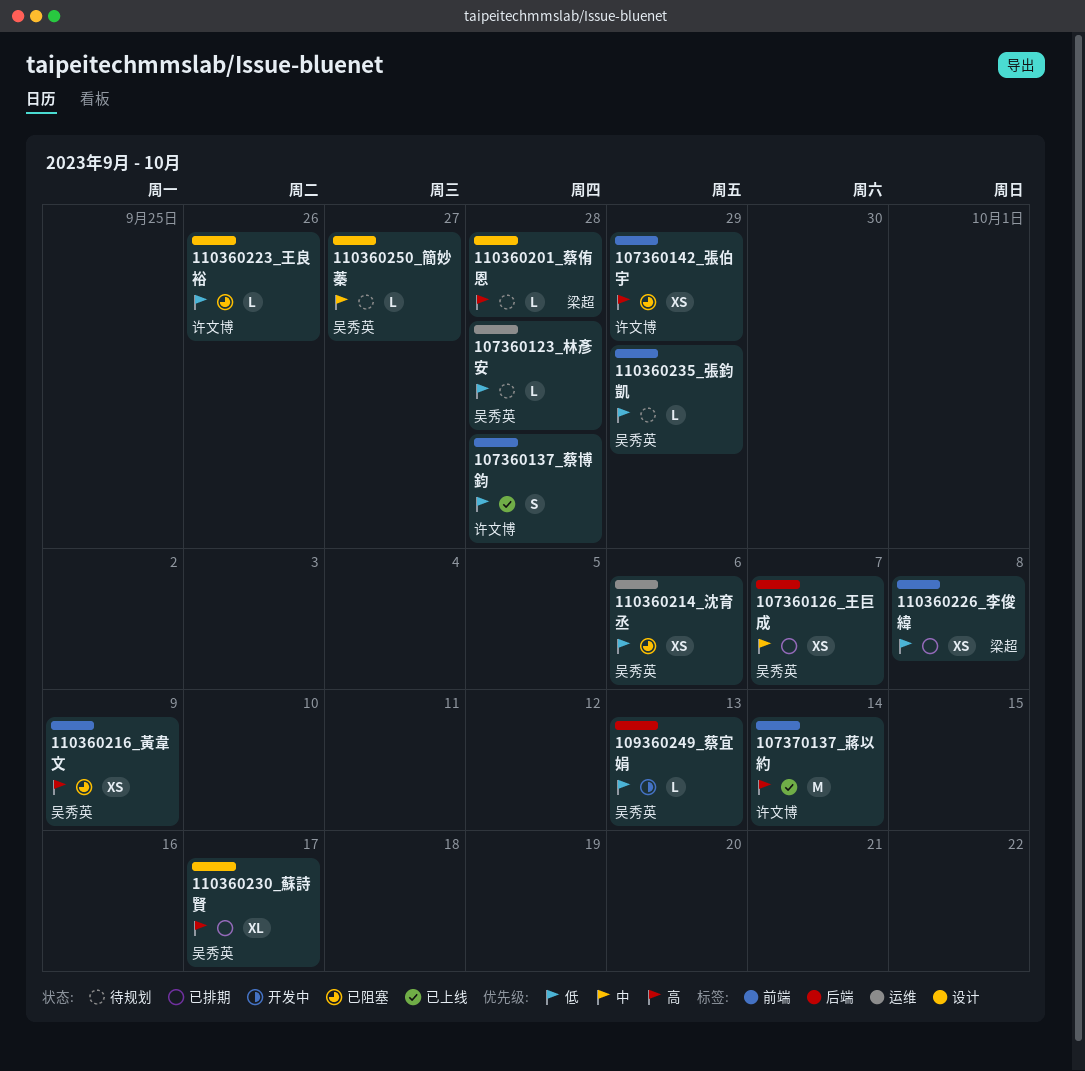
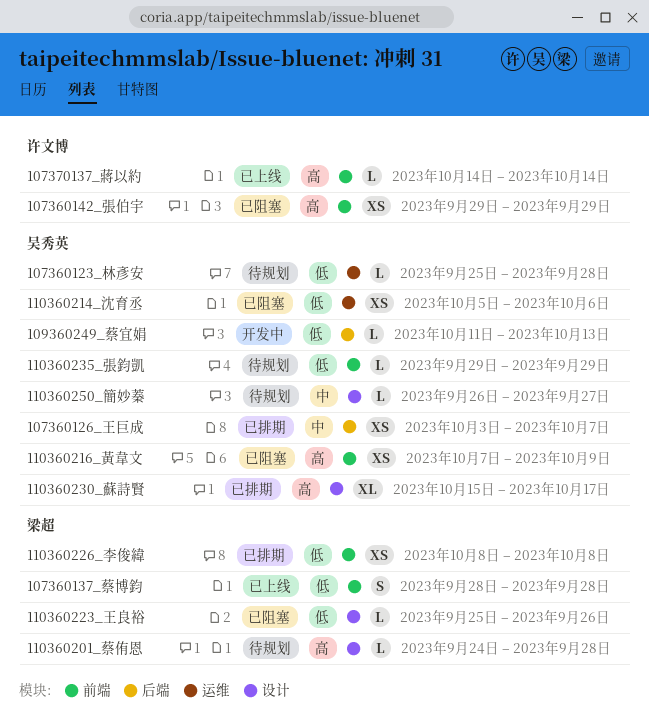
107360137_蔡博鈞, owner: 许文博 -> 梁超
107370137_蔣以約, estimate: M -> L
110360223_王良裕, owner: 许文博 -> 梁超

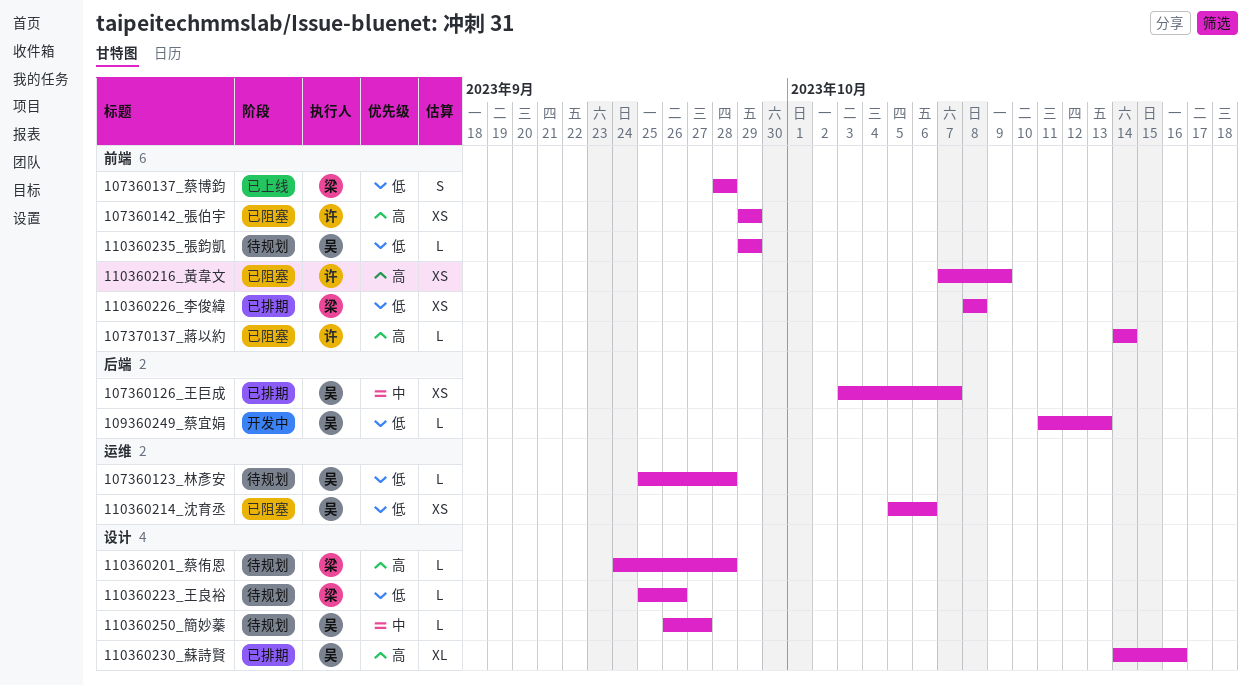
107370137_蔣以約, status: 已上线 -> 已阻塞
110360216_黃韋文, owner: 吴秀英 -> 许文博
110360223_王良裕, status: 已阻塞 -> 待规划
110360230_蘇詩賢, start: Oct 15 -> Oct 14
110360230_蘇詩賢, due: Oct 17 -> Oct 16

